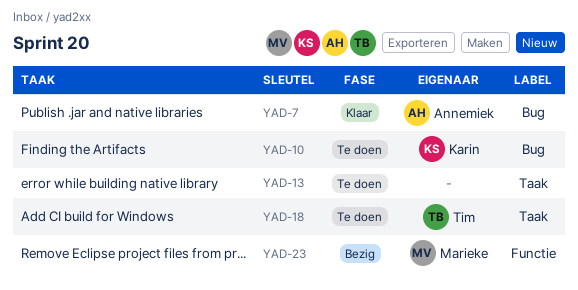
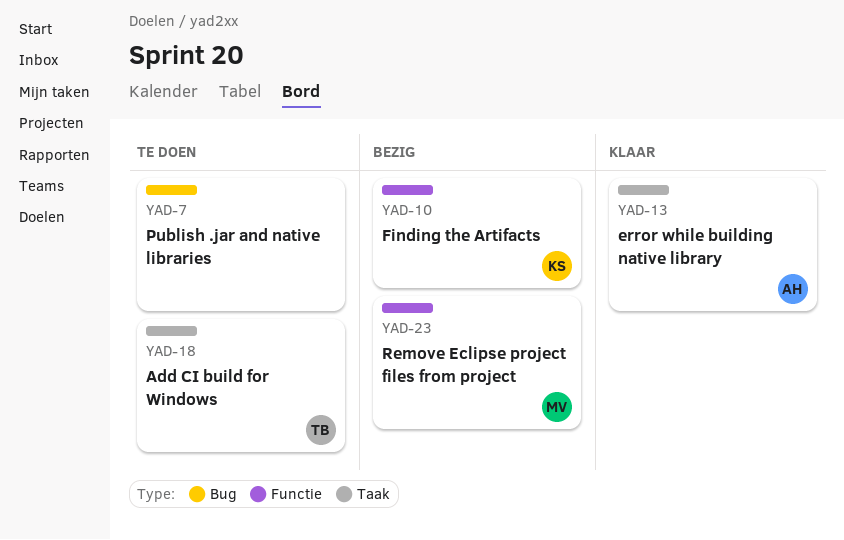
YAD-7, status: Klaar -> Te doen
YAD-7, owner: Annemiek -> none
YAD-10, status: Te doen -> Bezig
YAD-10, label: Bug -> Functie
YAD-13, status: Te doen -> Klaar
YAD-13, owner: none -> Annemiek

